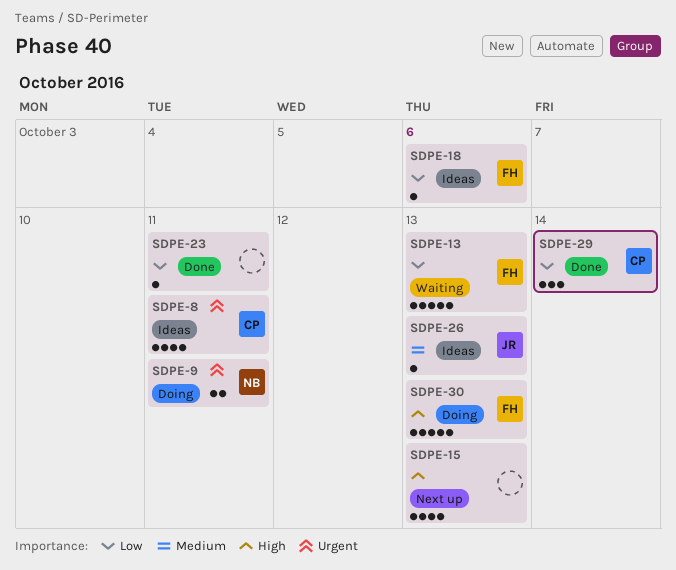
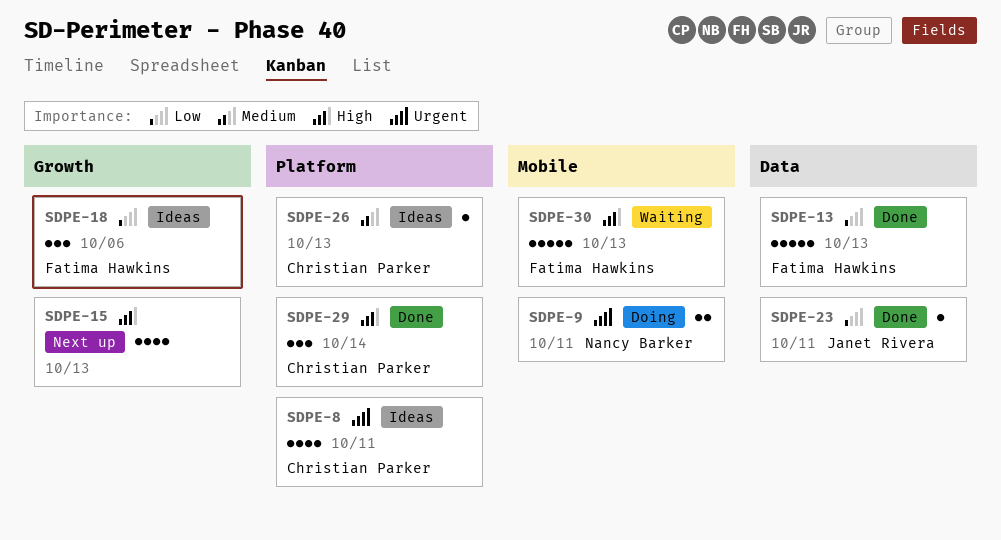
SDPE-13, status: Waiting -> Done
SDPE-18, estimate: 1 -> 3
SDPE-23, owner: none -> Janet Rivera
SDPE-26, owner: Janet Rivera -> Christian Parker
SDPE-29, priority: Low -> High
SDPE-30, status: Doing -> Waiting

